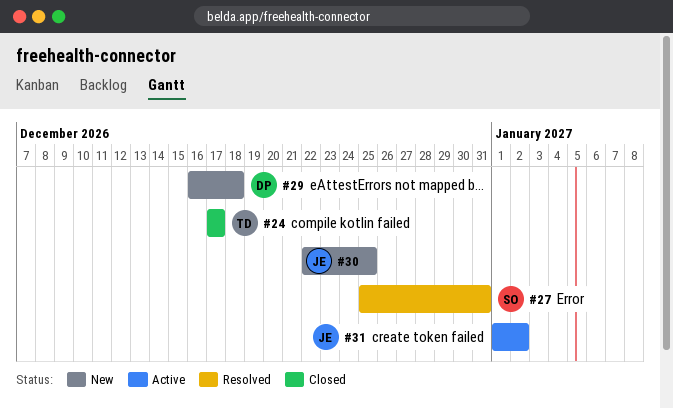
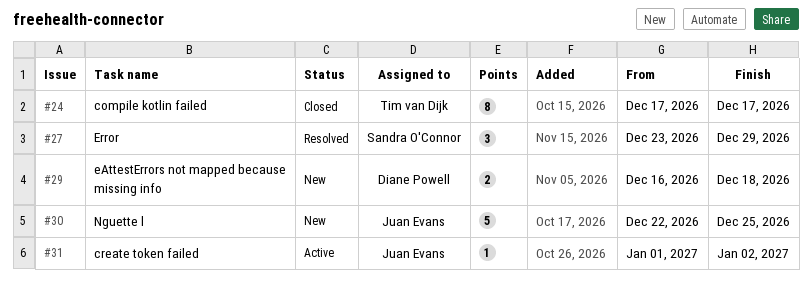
#27, start: Dec 25 -> Dec 23
#27, due: Dec 31 -> Dec 29

